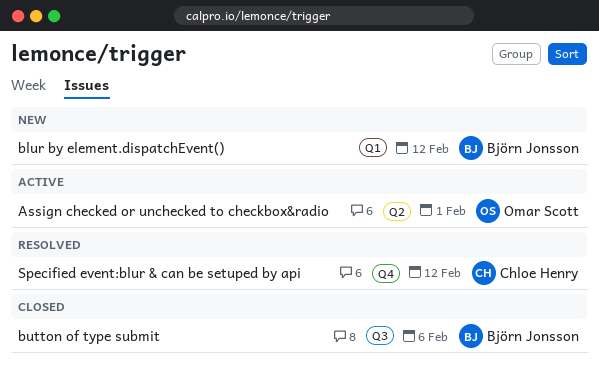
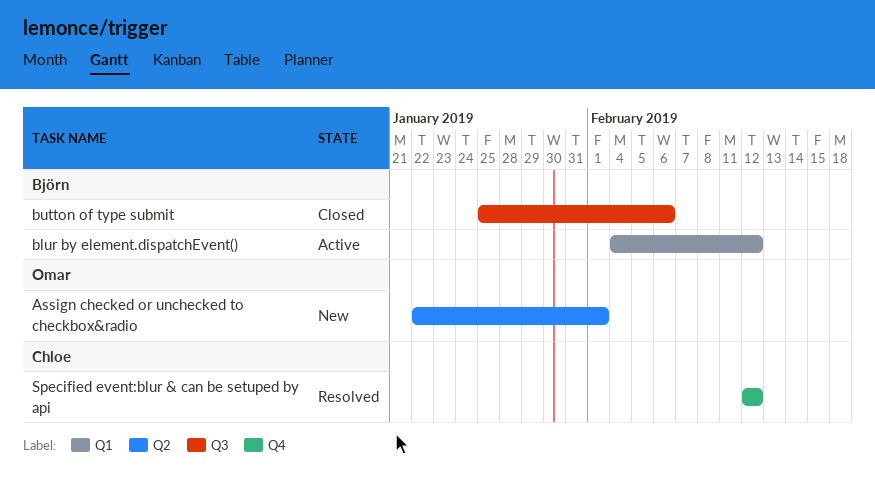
Assign checked or unchecked to checkbox&radio, status: Active -> New
blur by element.dispatchEvent(), status: New -> Active

